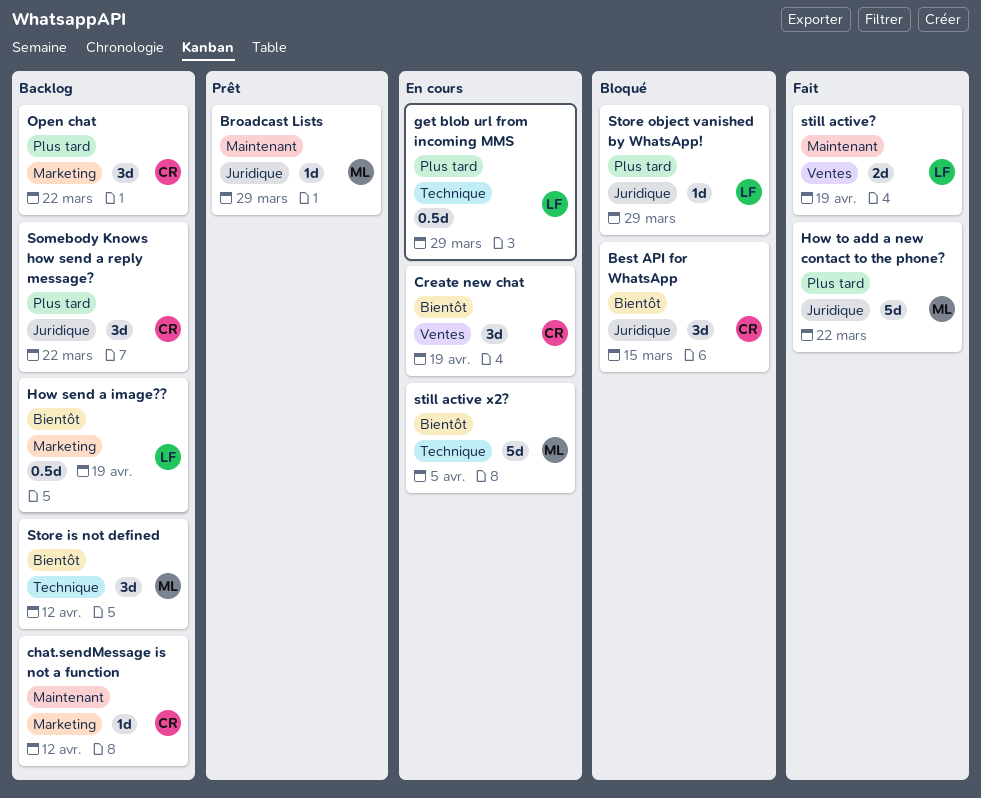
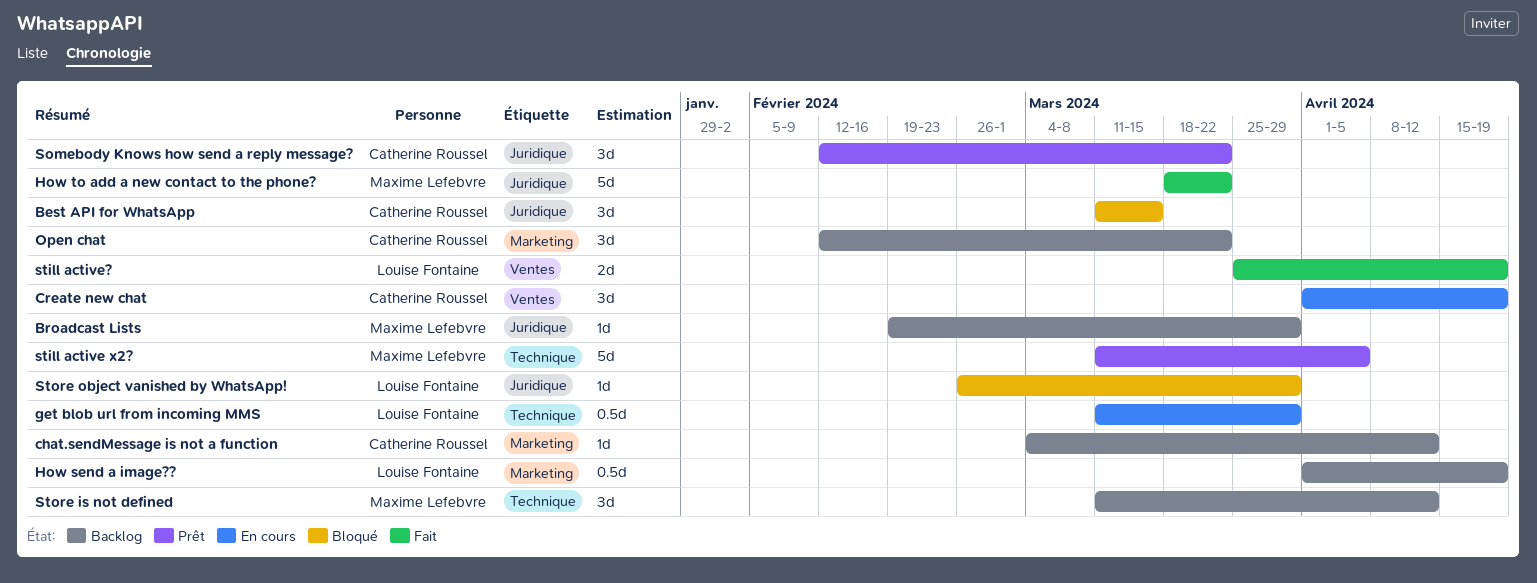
Broadcast Lists, status: Prêt -> Backlog
Somebody Knows how send a reply message?, status: Backlog -> Prêt
still active x2?, status: En cours -> Prêt

